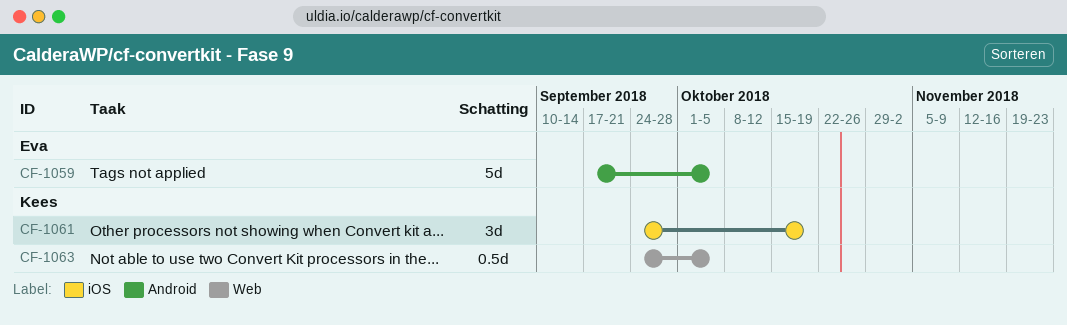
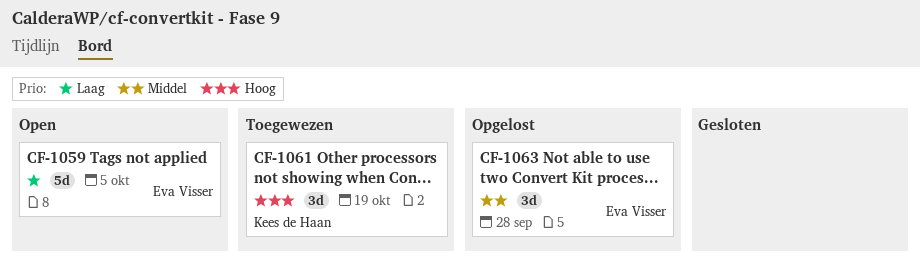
CF-1063, owner: Kees de Haan -> Eva Visser
CF-1063, estimate: 0.5d -> 3d
CF-1063, due: Oct 5 -> Sep 28

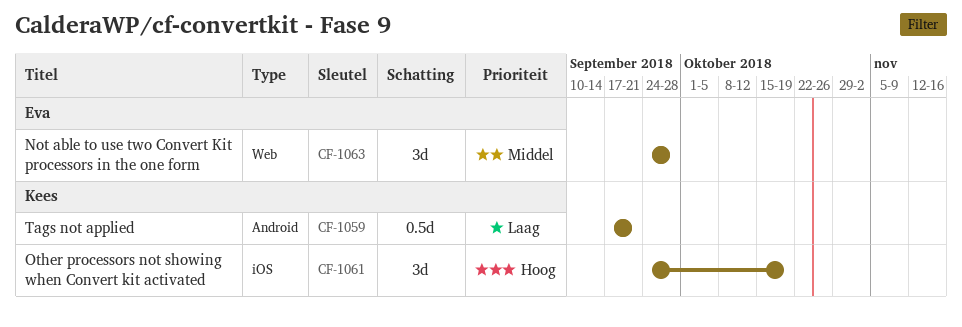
CF-1059, owner: Eva Visser -> Kees de Haan
CF-1059, estimate: 5d -> 0.5d
CF-1059, due: Oct 5 -> Sep 21

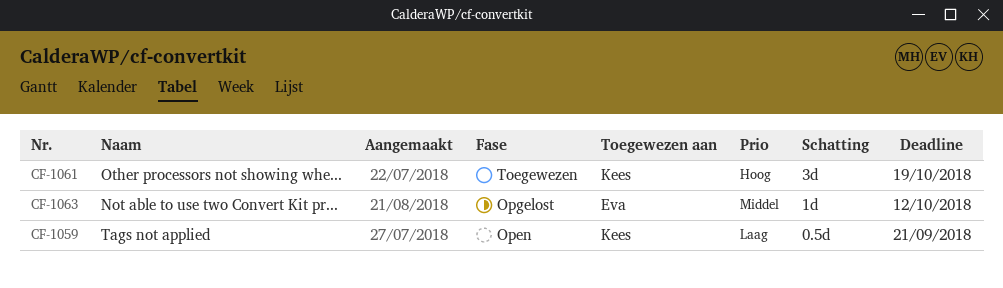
CF-1063, estimate: 3d -> 1d
CF-1063, due: Sep 28 -> Oct 12

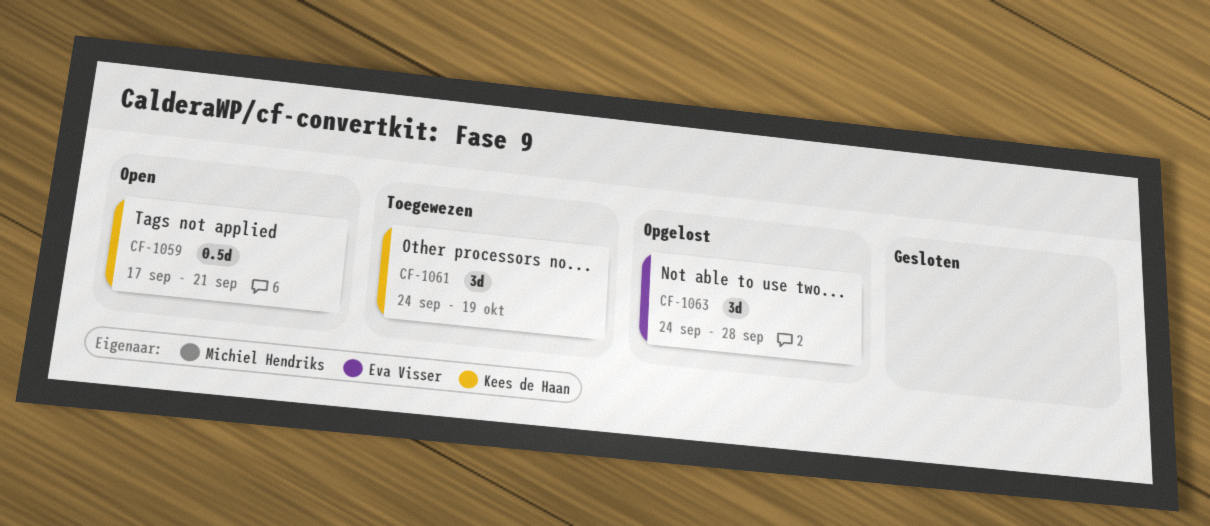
CF-1063, estimate: 1d -> 3d
CF-1063, due: Oct 12 -> Sep 28

